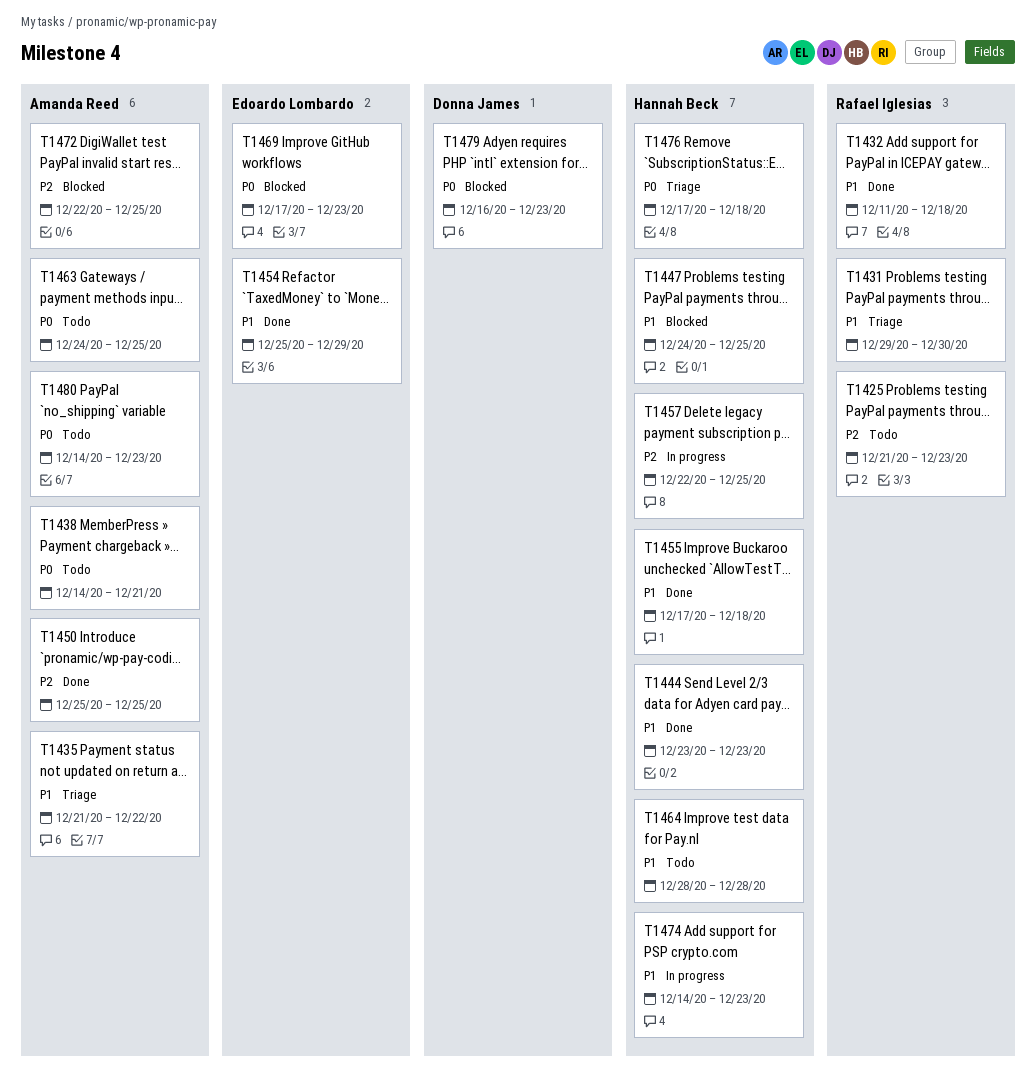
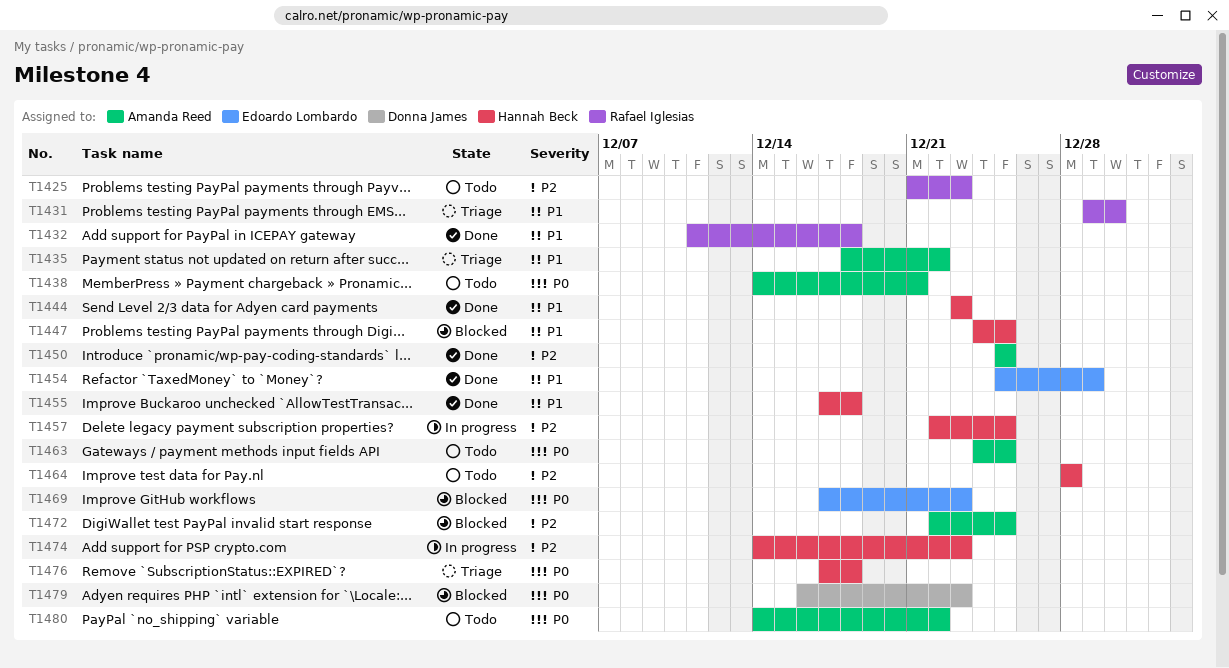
T1435, start: Dec 21 -> Dec 18
T1464, priority: P1 -> P2
T1474, priority: P1 -> P2
T1480, due: Dec 23 -> Dec 22

